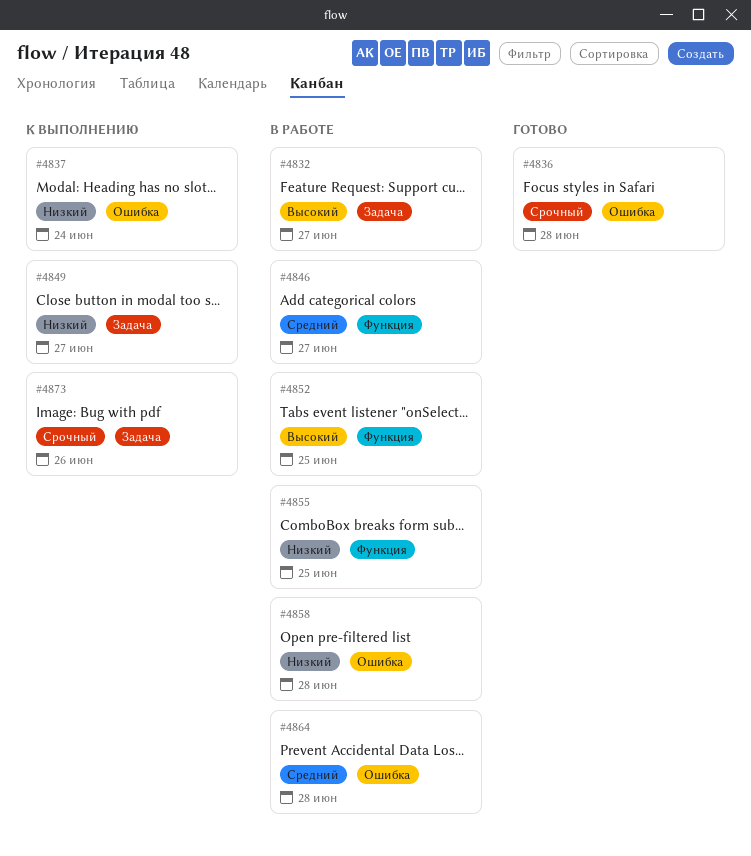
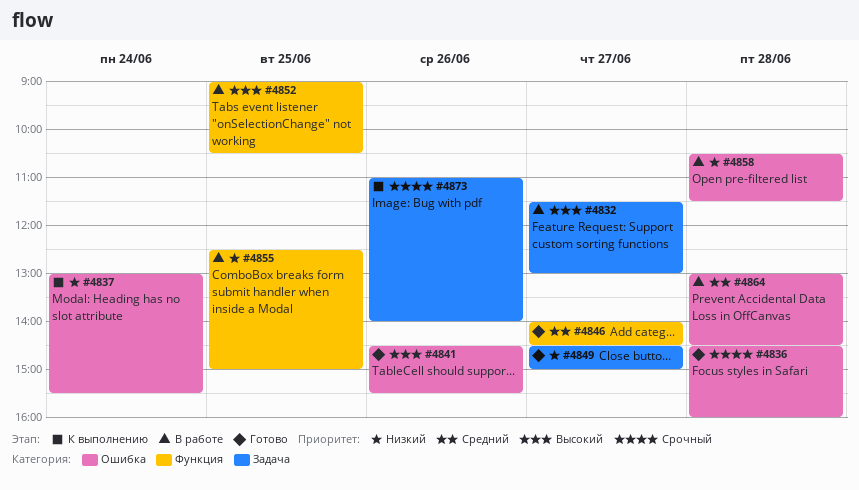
#4841: none -> present
#4846, status: В работе -> Готово
#4849, status: К выполнению -> Готово

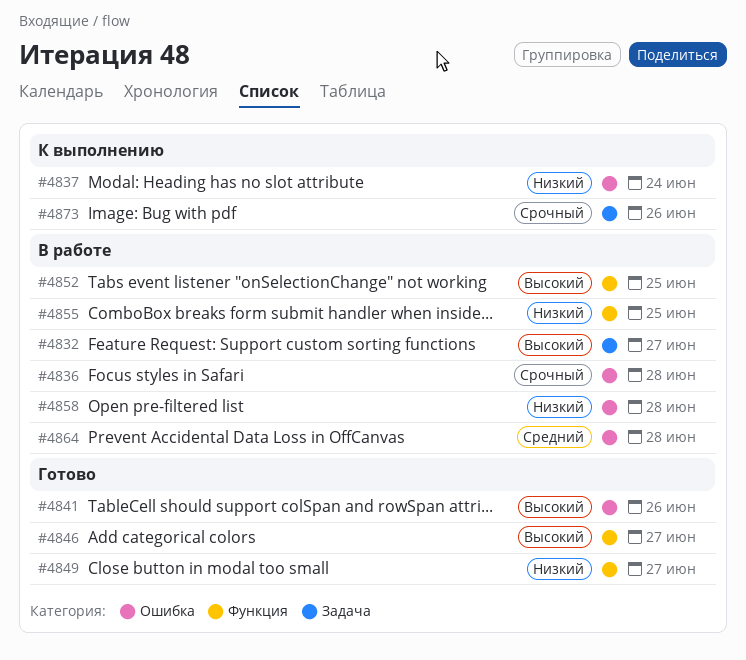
#4836, status: Готово -> В работе
#4846, priority: Средний -> Высокий
#4849, label: Задача -> Функция

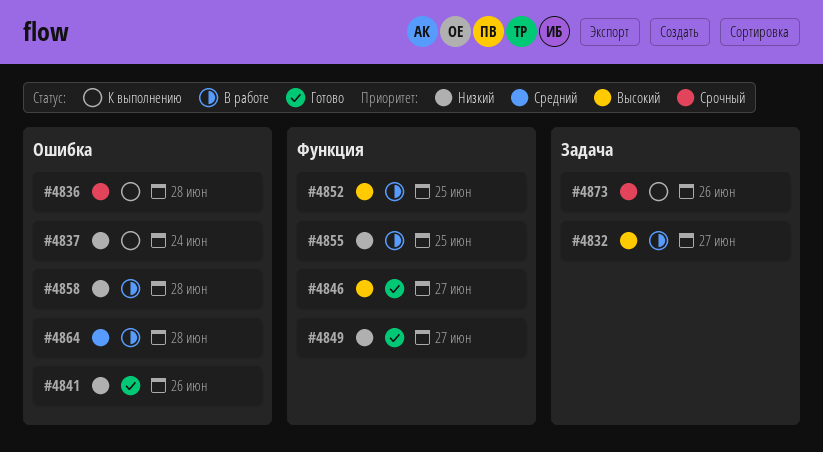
#4836, status: В работе -> К выполнению
#4841, priority: Высокий -> Низкий

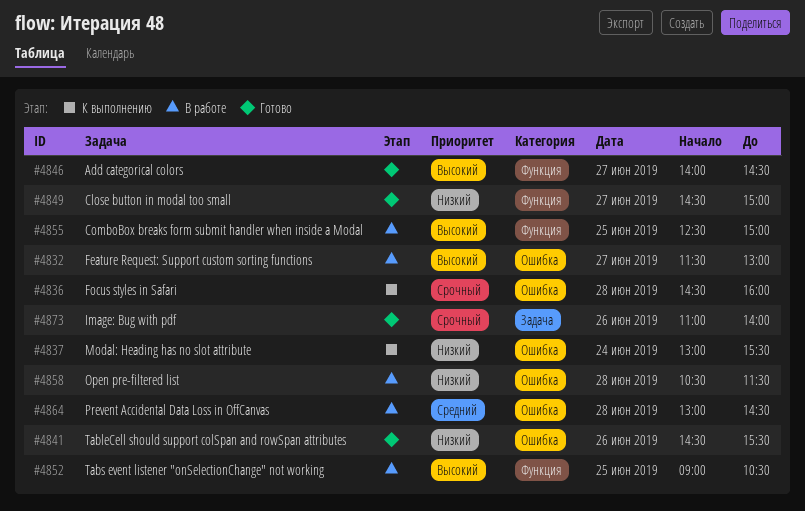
#4832, label: Задача -> Ошибка
#4855, priority: Низкий -> Высокий
#4873, status: К выполнению -> Готово

